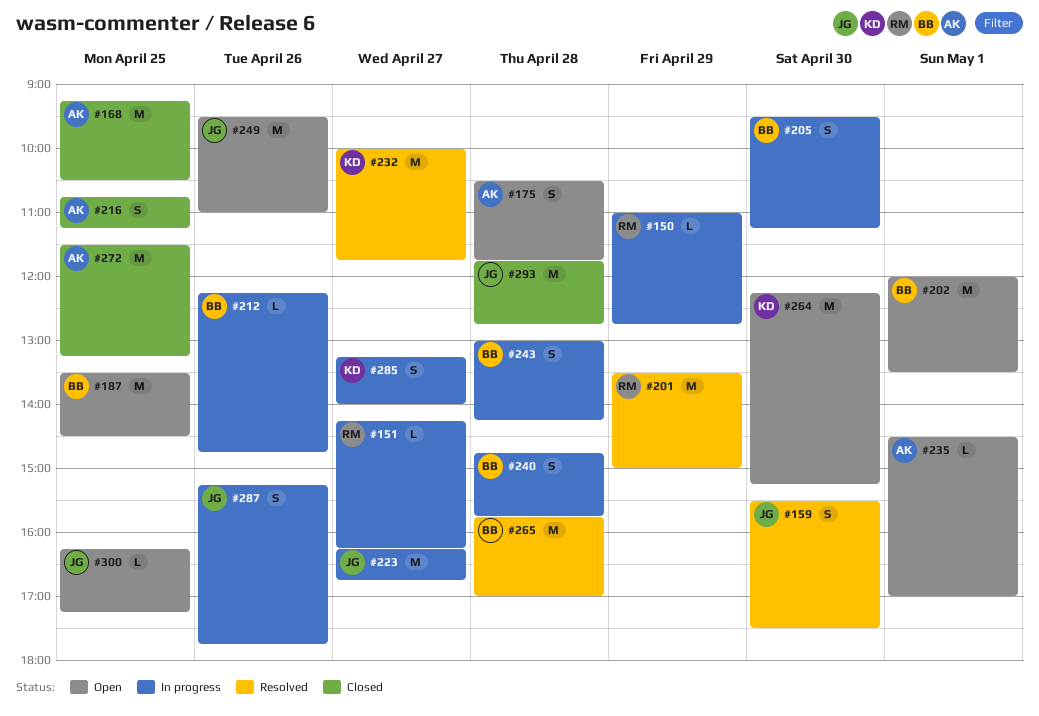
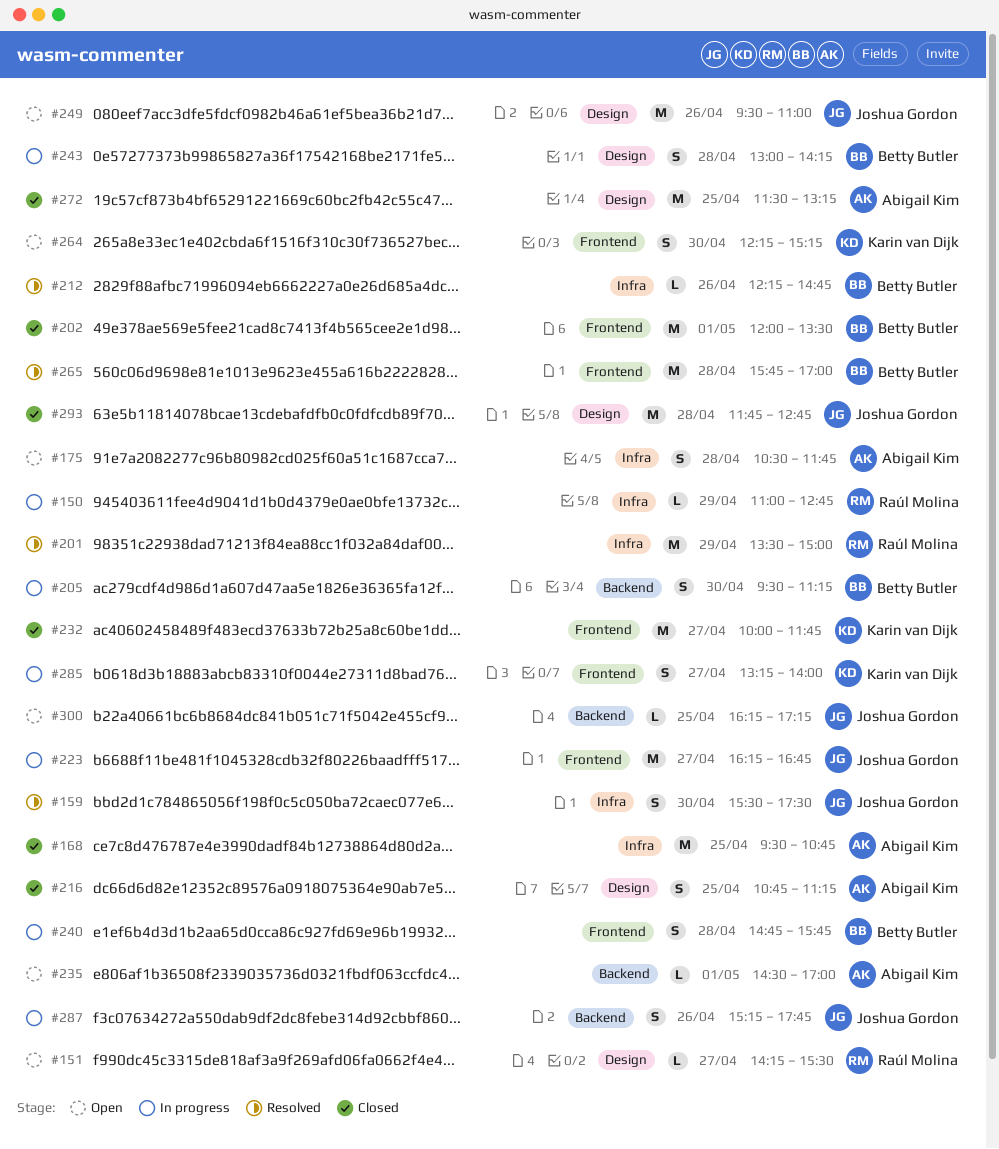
#151, status: In progress -> Open
#151, ends: 16:15 -> 15:30
#168, begins: 09:15 -> 09:30
#168, ends: 10:30 -> 10:45
#187: present -> none
#202, status: Open -> Closed
#212, status: In progress -> Resolved
#232, status: Resolved -> Closed
#264, estimate: M -> S

